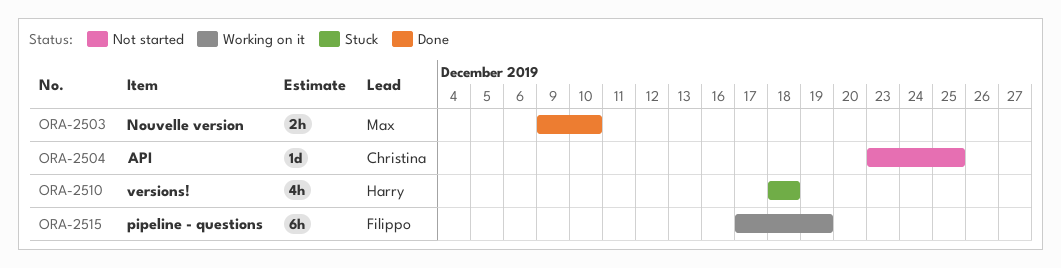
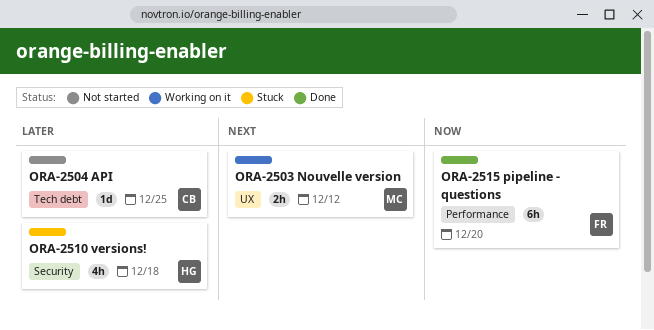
ORA-2503, status: Done -> Working on it
ORA-2503, due: Dec 10 -> Dec 12
ORA-2515, status: Working on it -> Done
ORA-2515, due: Dec 19 -> Dec 20

